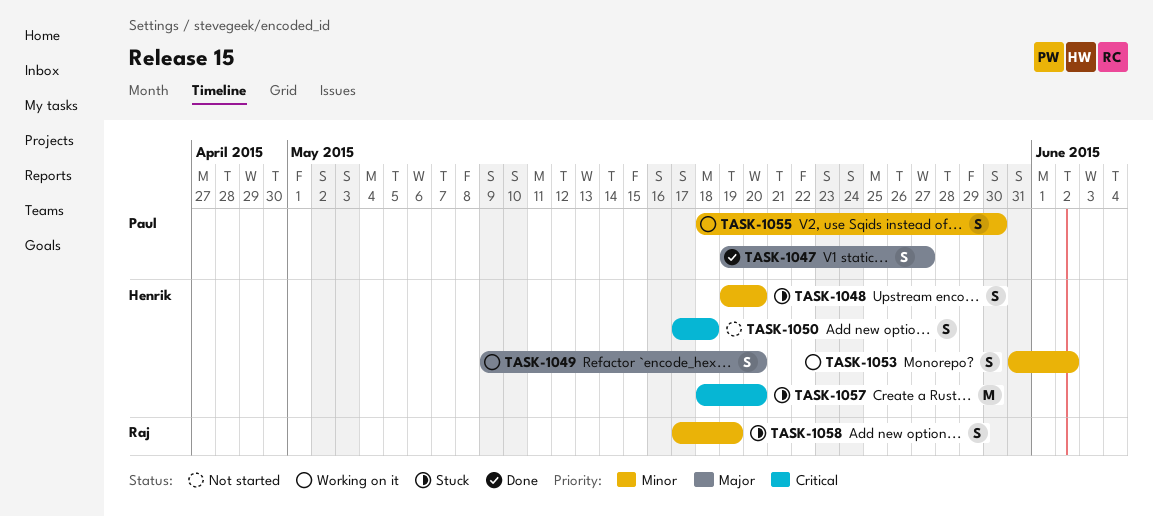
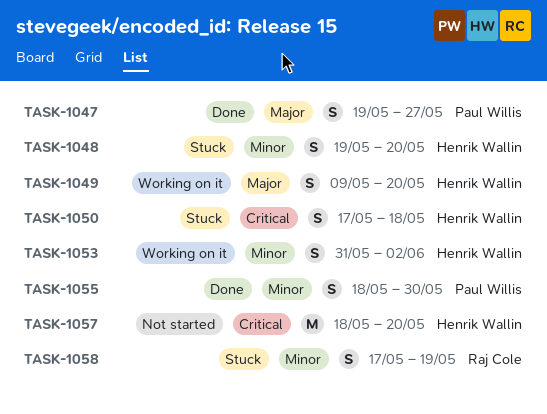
TASK-1050, status: Not started -> Stuck
TASK-1055, status: Working on it -> Done
TASK-1057, status: Stuck -> Not started

